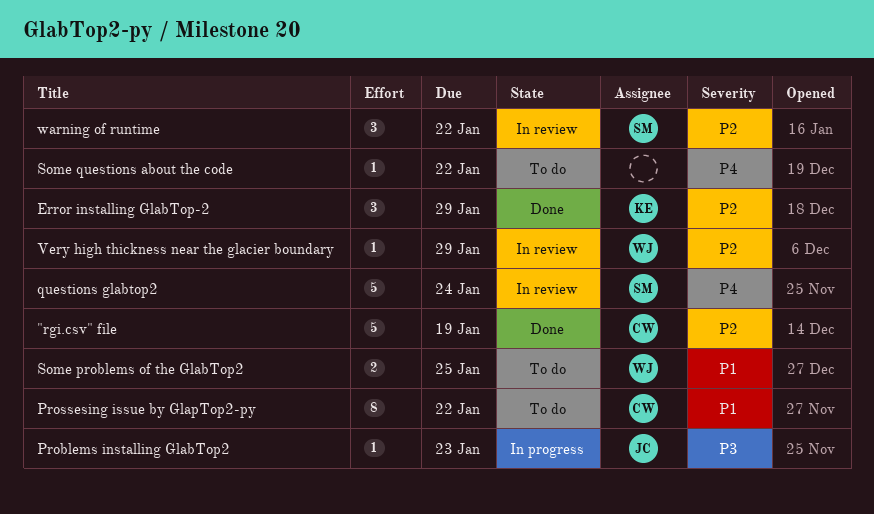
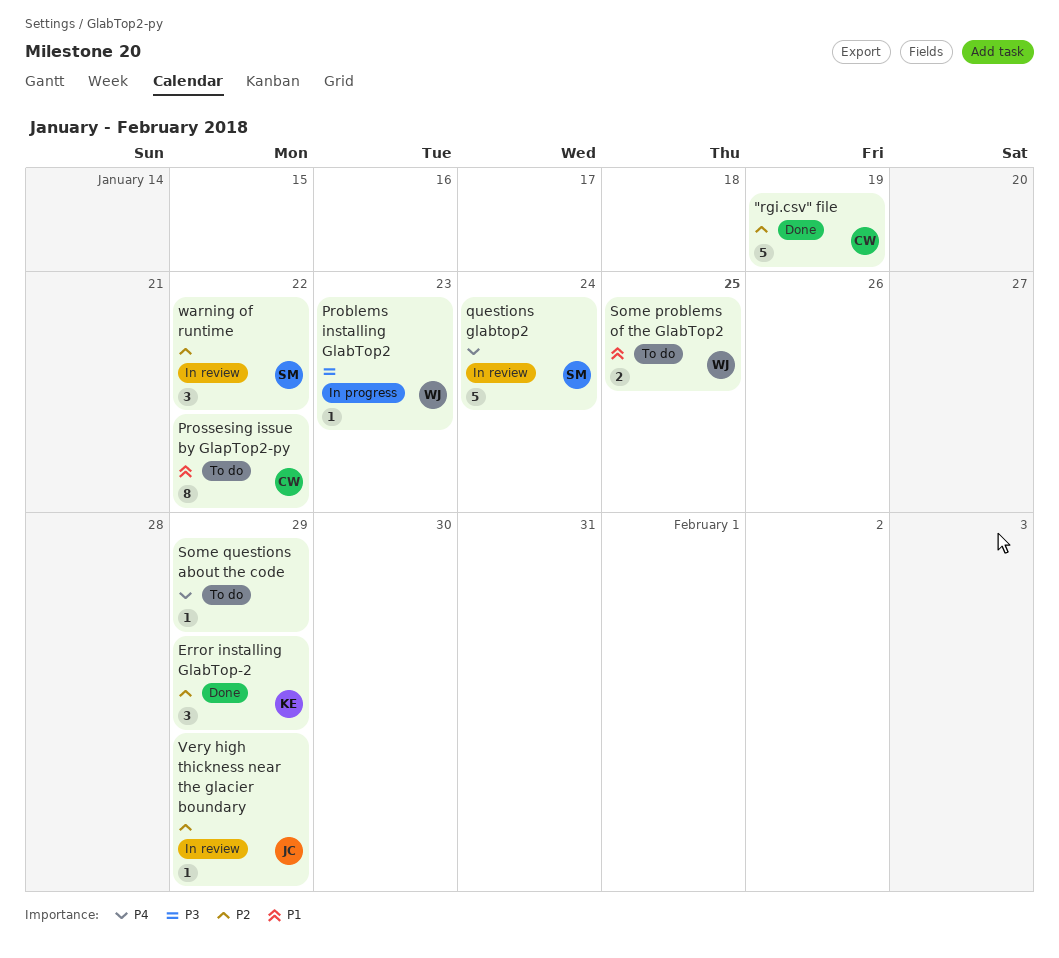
Problems installing GlabTop2, owner: JC -> WJ
Some questions about the code, due: Jan 22 -> Jan 29
Very high thickness near the glacier boundary, owner: WJ -> JC

